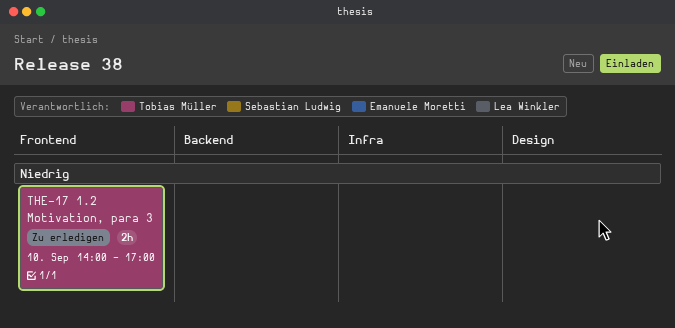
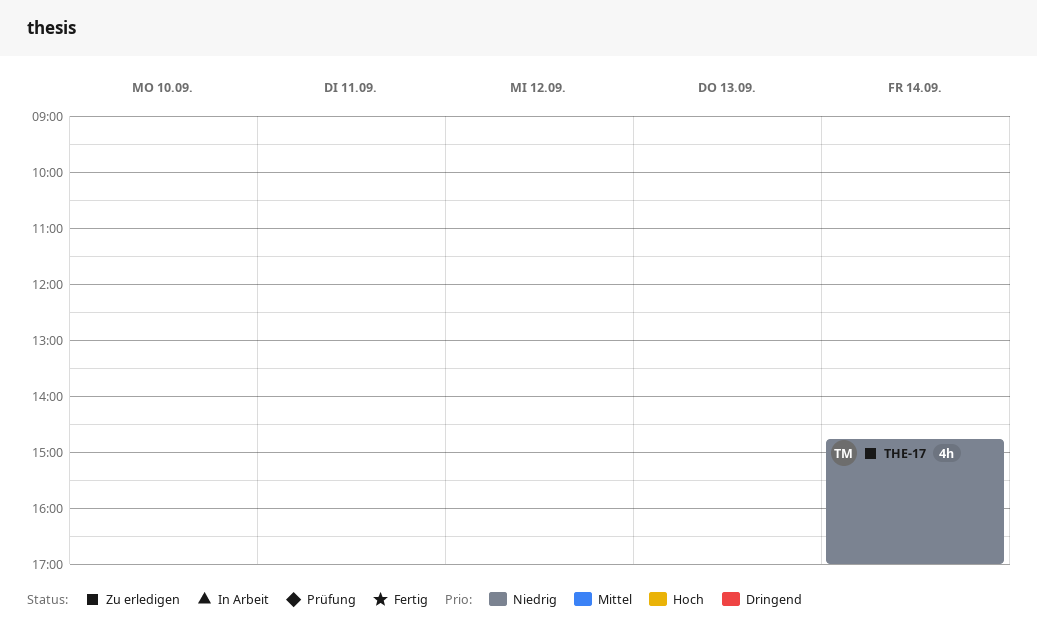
THE-17, estimate: 2h -> 4h
THE-17, day: Sep 10 -> Sep 14
THE-17, begins: 14:00 -> 14:45

